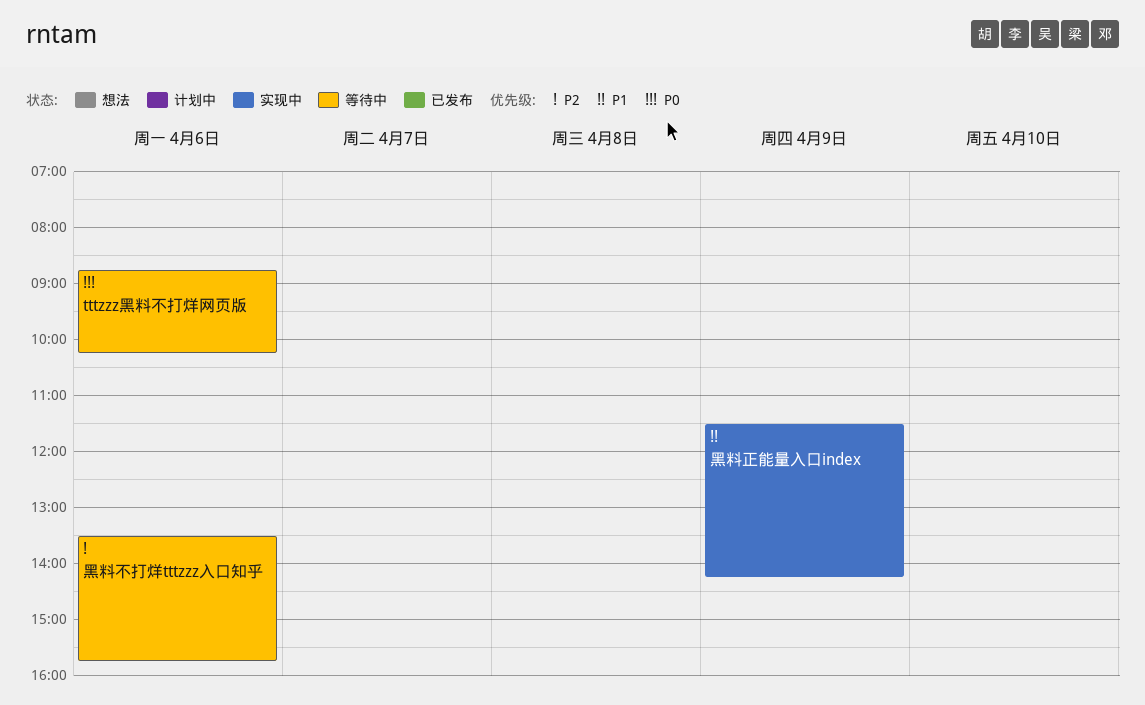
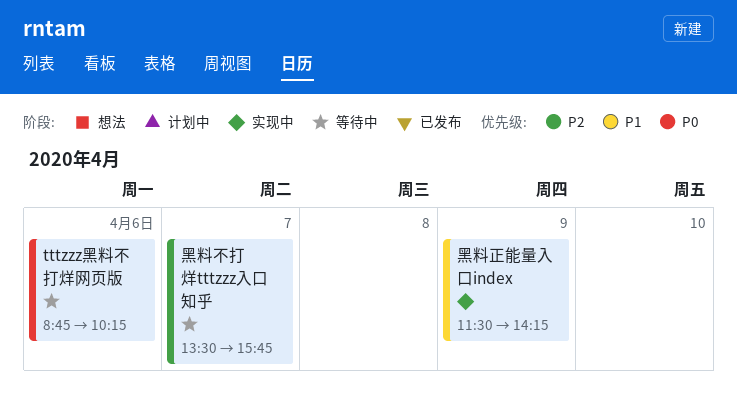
黑料不打烊tttzzz入口知乎, day: Apr 6 -> Apr 7

